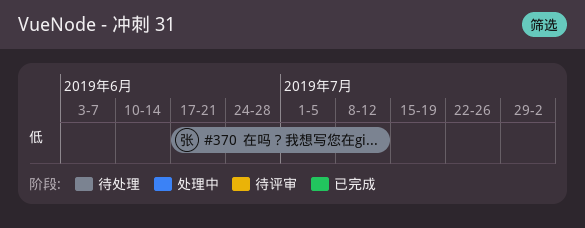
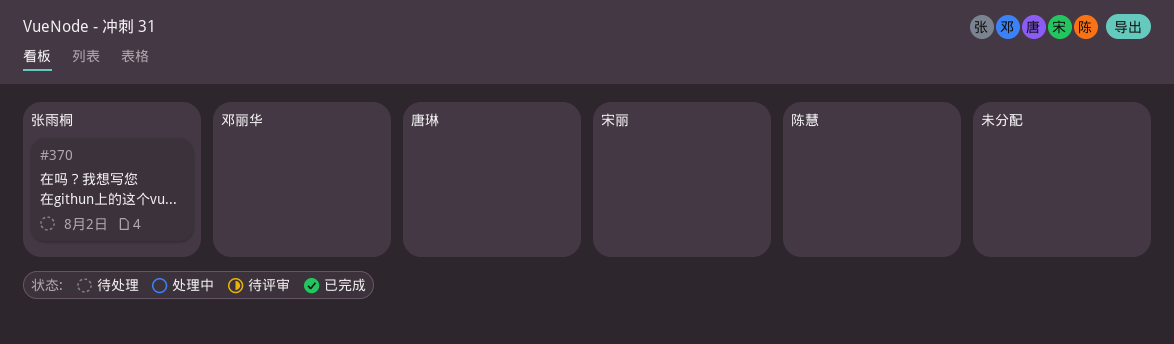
#370, due: Jul 12 -> Aug 2

